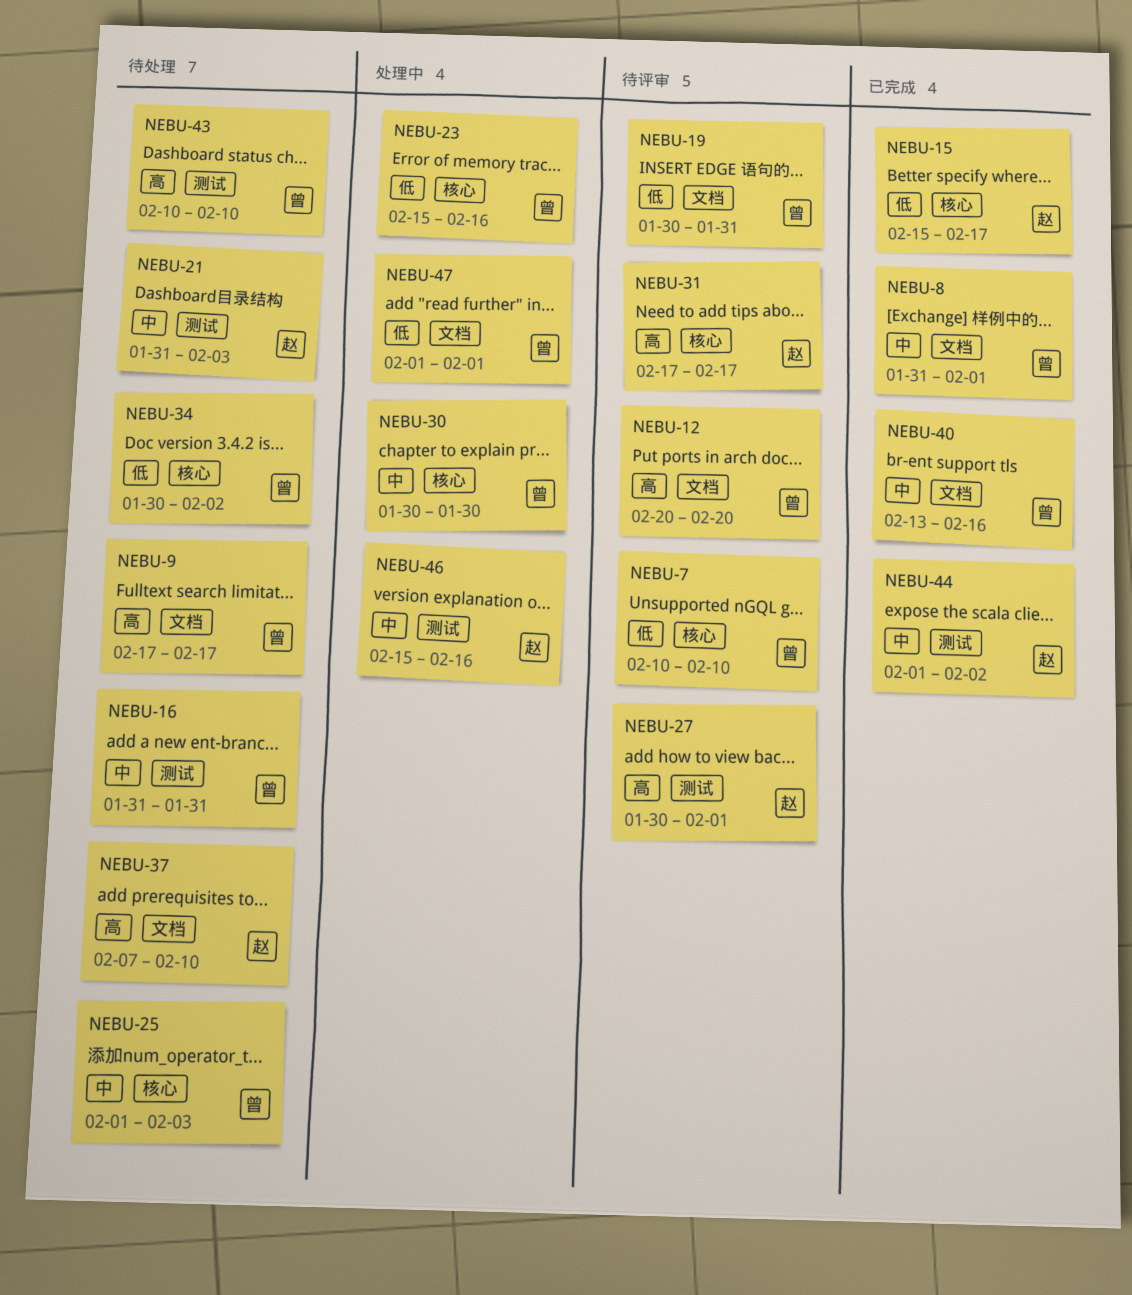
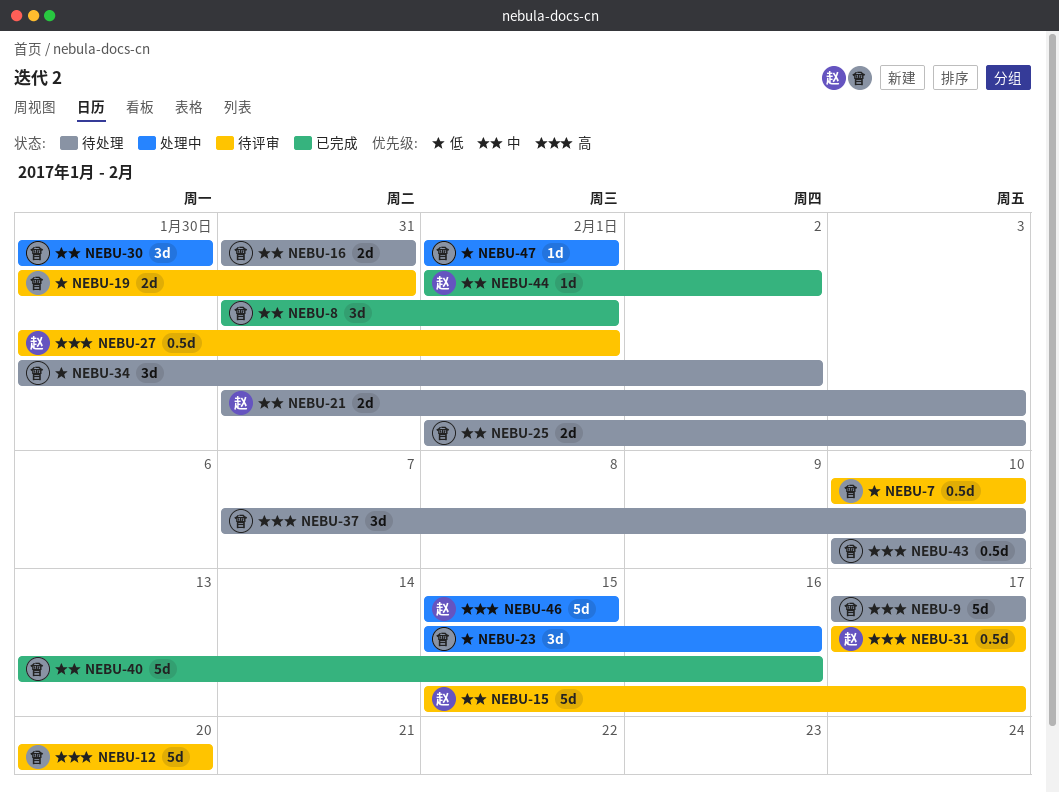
NEBU-15, status: 已完成 -> 待评审
NEBU-15, priority: 低 -> 中
NEBU-37, owner: 赵 -> 曾
NEBU-46, priority: 中 -> 高
NEBU-46, due: Feb 16 -> Feb 15

